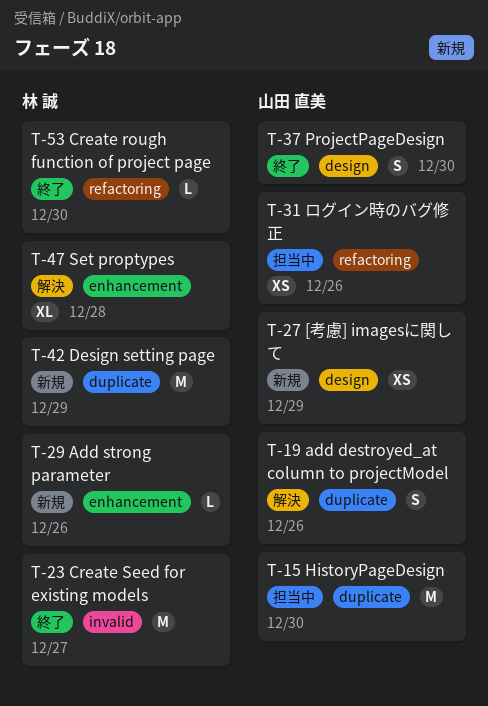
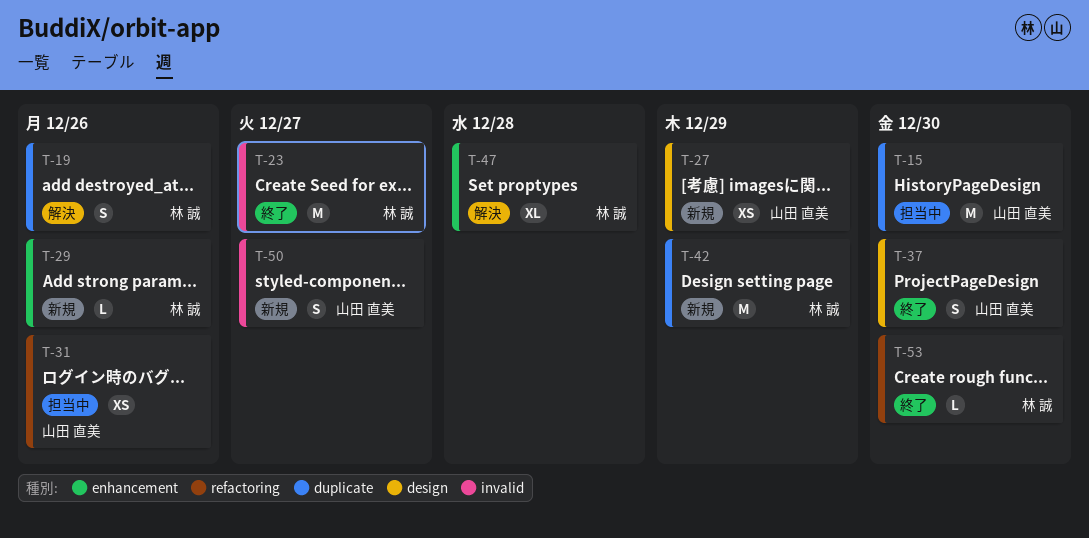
T-19, owner: 山田 直美 -> 林 誠
T-50: none -> present

